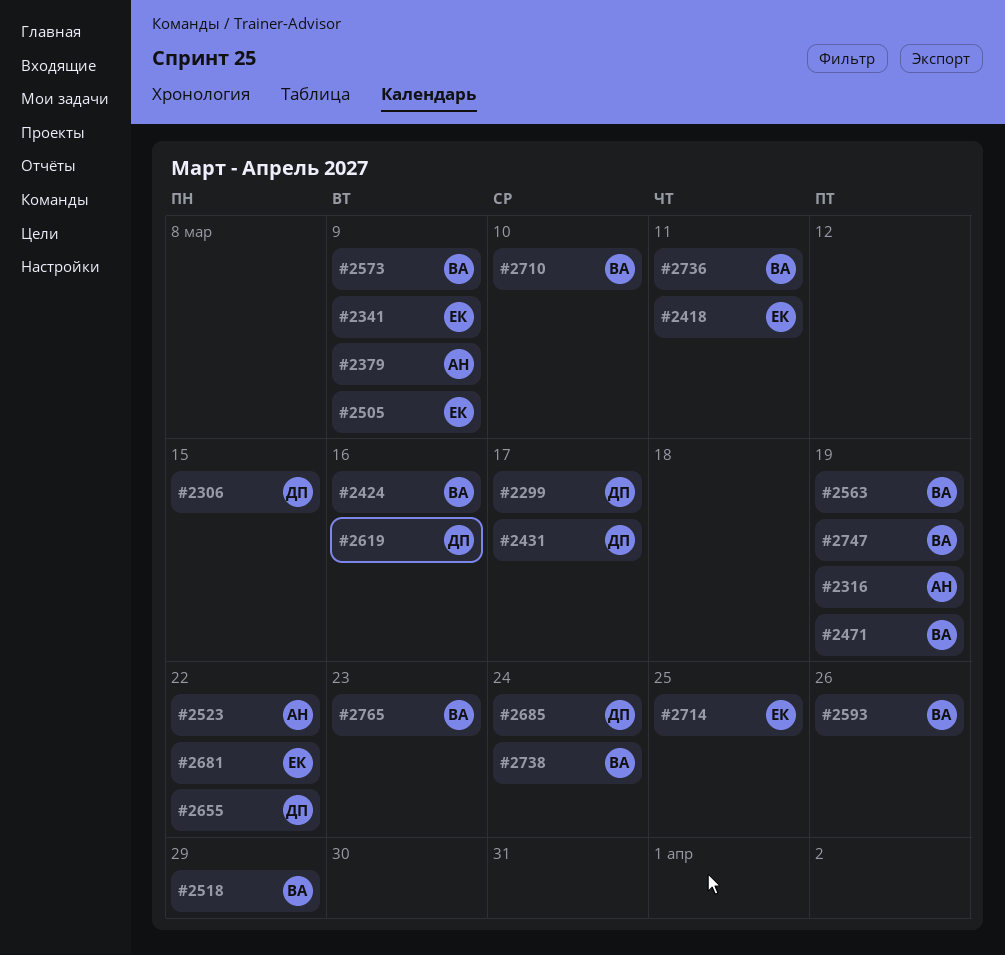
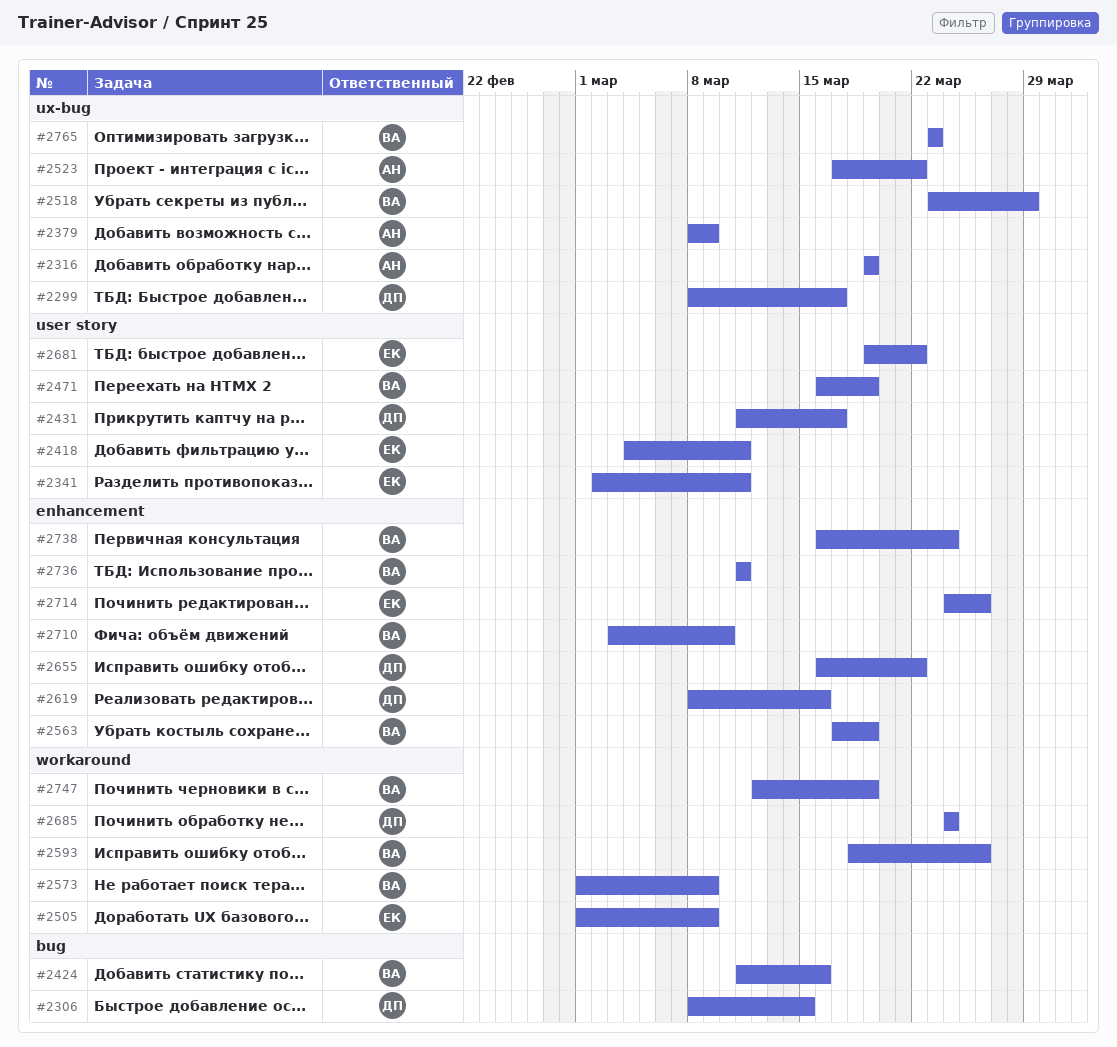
#2341, due: Mar 9 -> Mar 11
#2714, due: Mar 25 -> Mar 26

